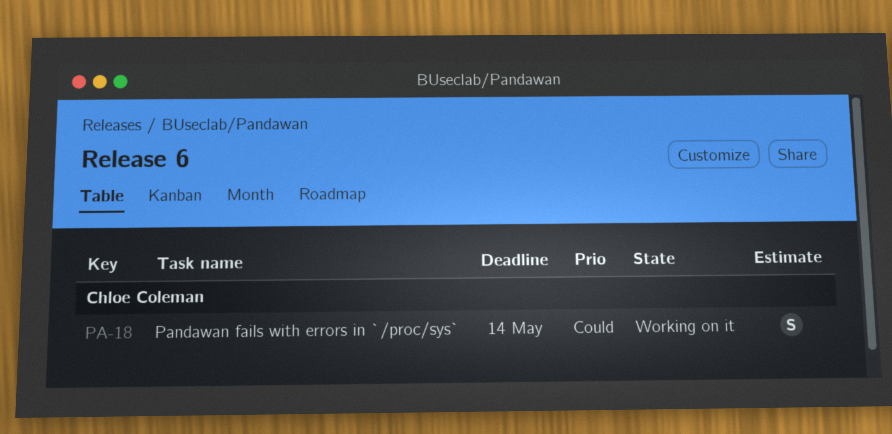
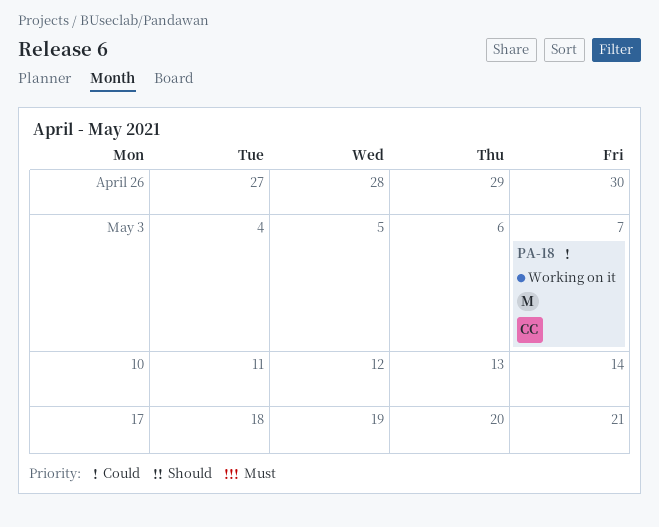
PA-18, estimate: S -> M
PA-18, due: May 14 -> May 7

